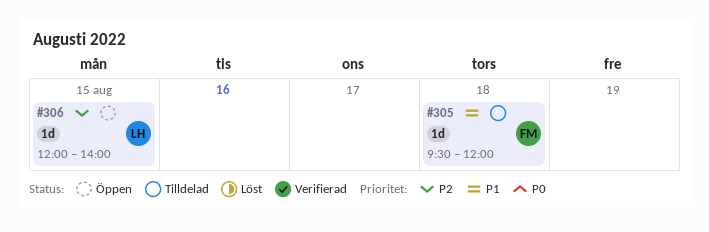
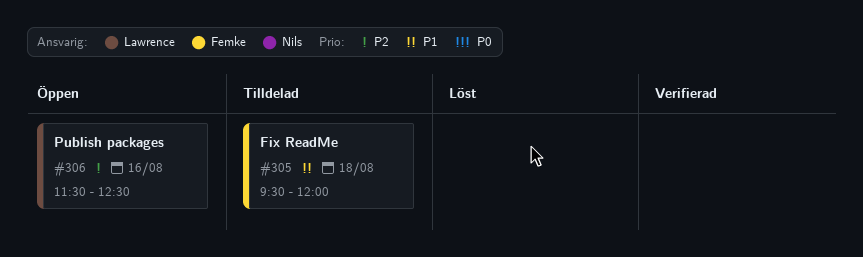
#306, day: Aug 15 -> Aug 16
#306, begins: 12:00 -> 11:30
#306, ends: 14:00 -> 12:30

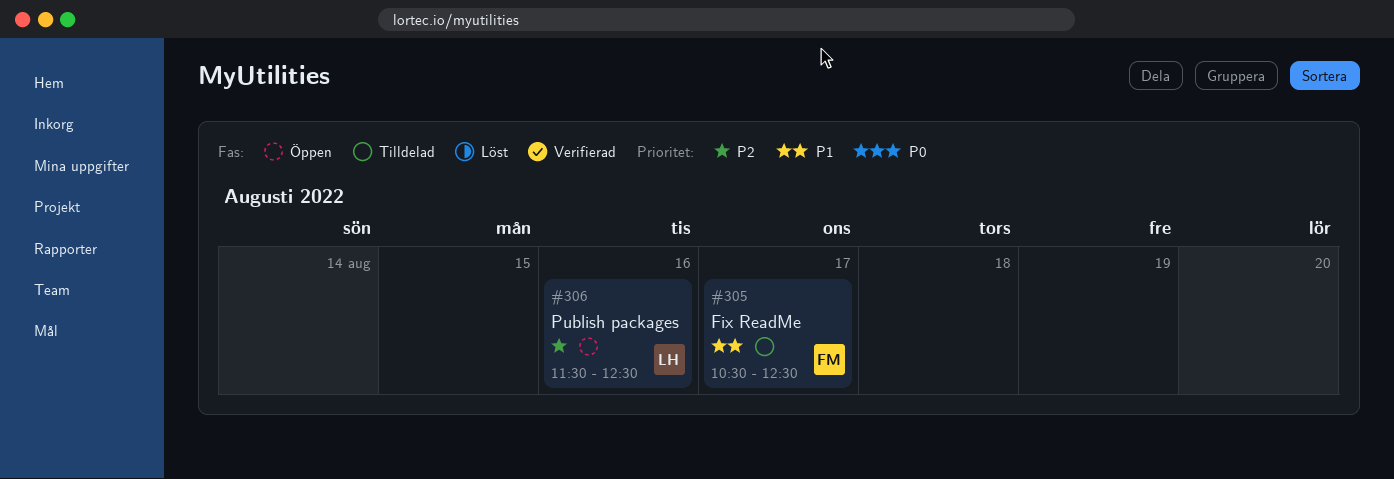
#305, day: Aug 18 -> Aug 17
#305, begins: 09:30 -> 10:30
#305, ends: 12:00 -> 12:30

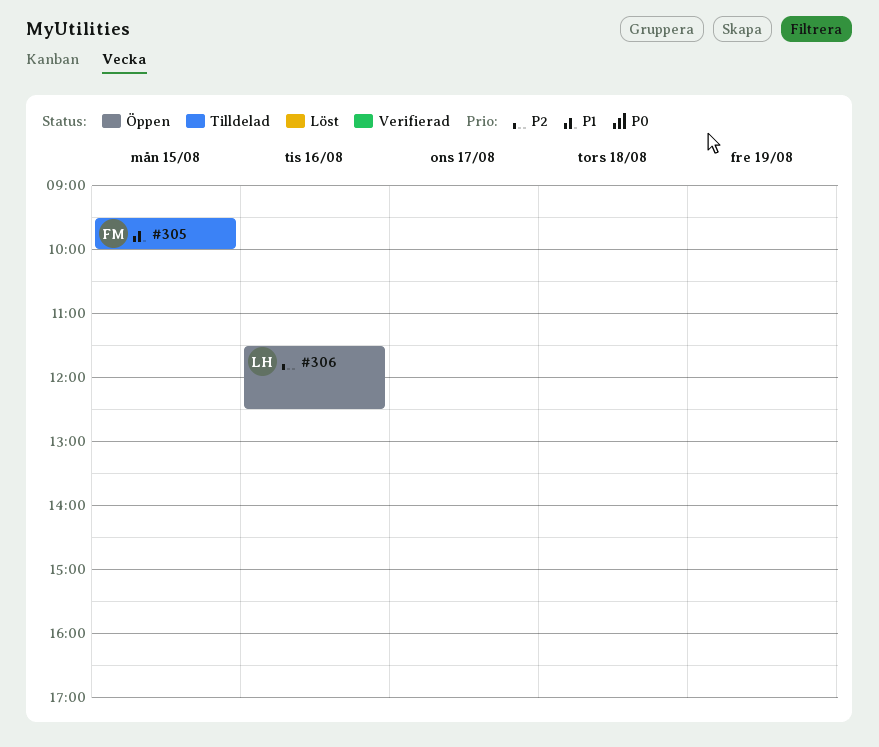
#305, day: Aug 17 -> Aug 15
#305, begins: 10:30 -> 09:30
#305, ends: 12:30 -> 10:00

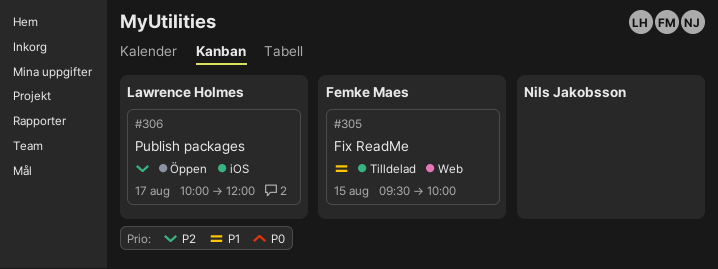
#306, day: Aug 16 -> Aug 17
#306, begins: 11:30 -> 10:00
#306, ends: 12:30 -> 12:00

